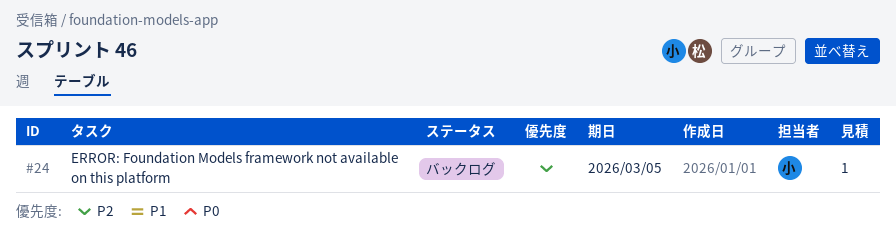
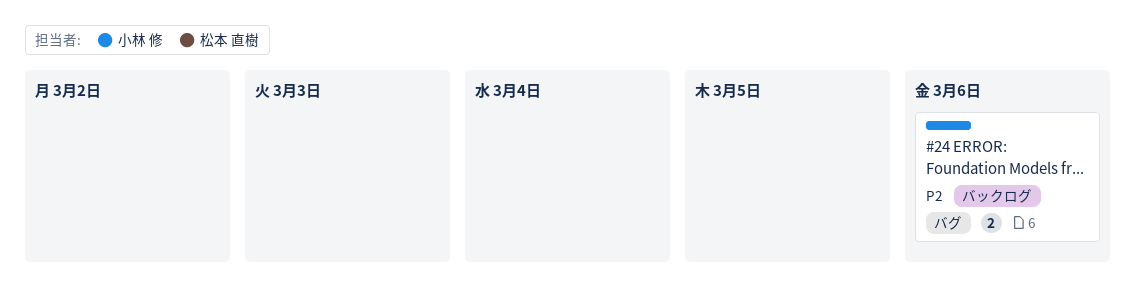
#24, estimate: 1 -> 2
#24, due: Mar 5 -> Mar 6

